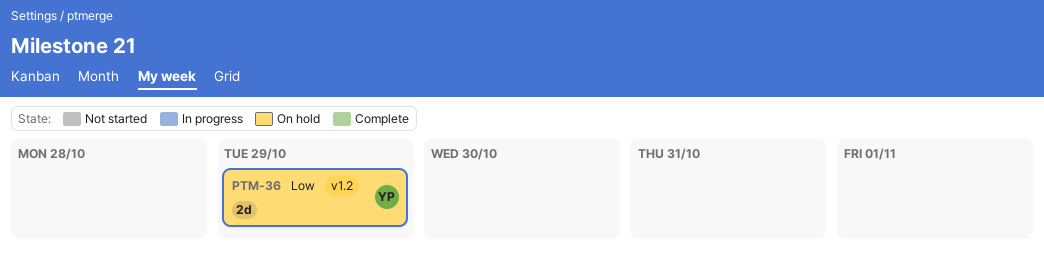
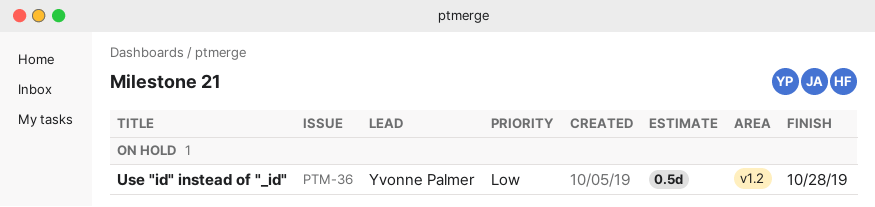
PTM-36, estimate: 2d -> 0.5d
PTM-36, due: Oct 29 -> Oct 28

